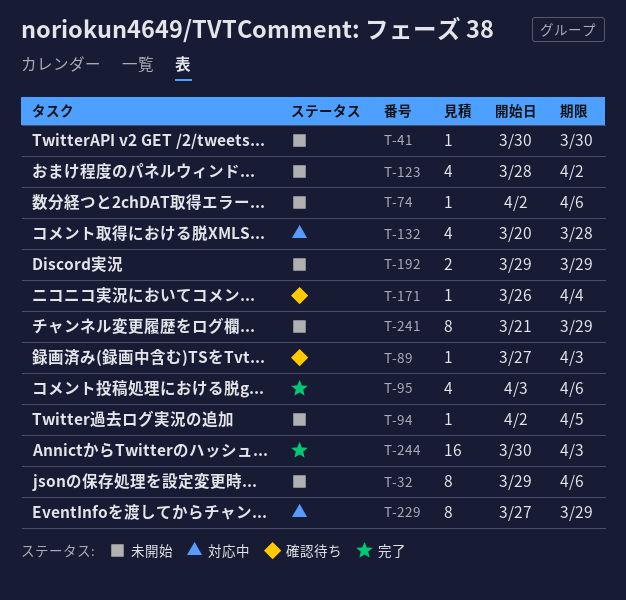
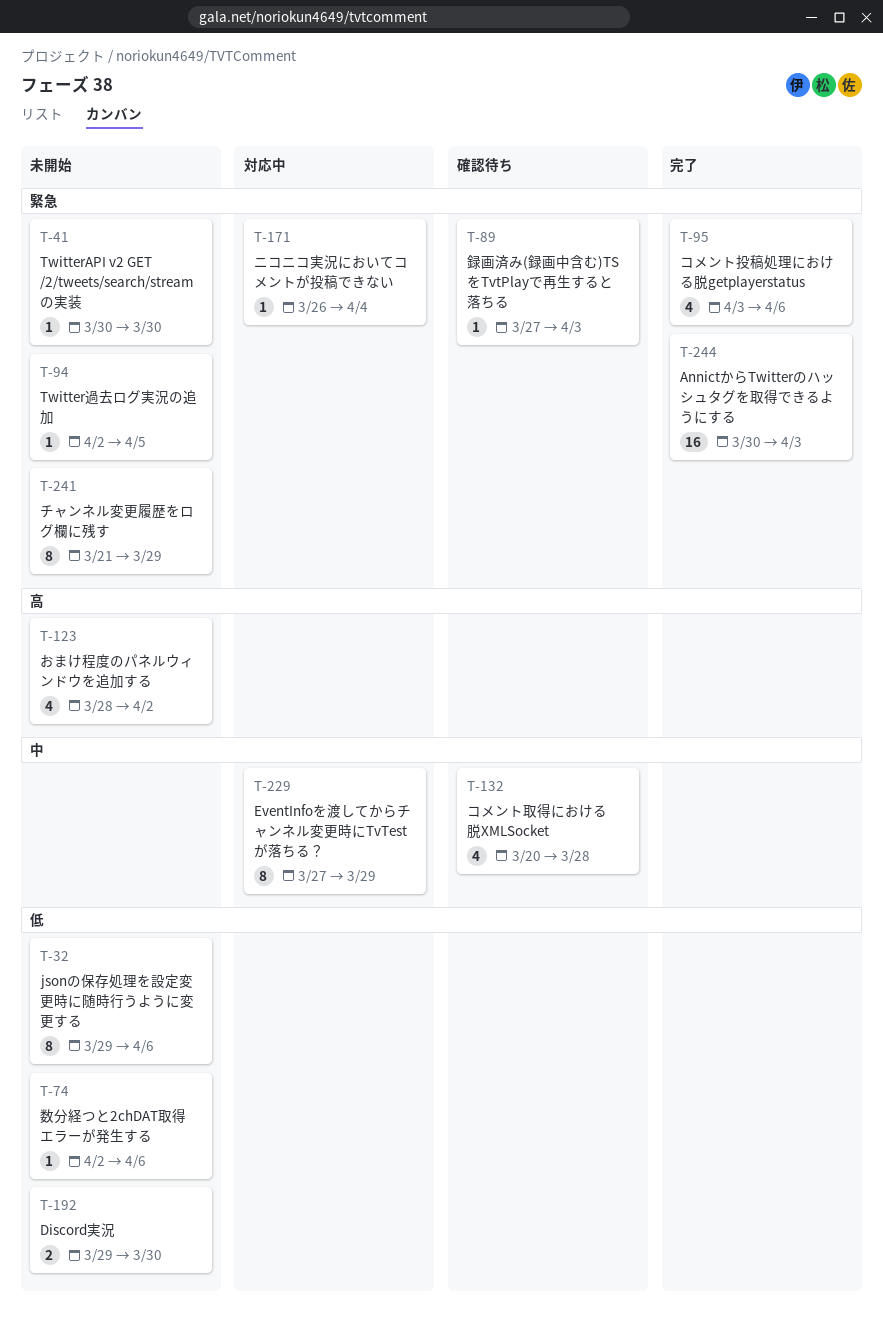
T-132, status: 対応中 -> 確認待ち
T-171, status: 確認待ち -> 対応中
T-192, due: Mar 29 -> Mar 30

